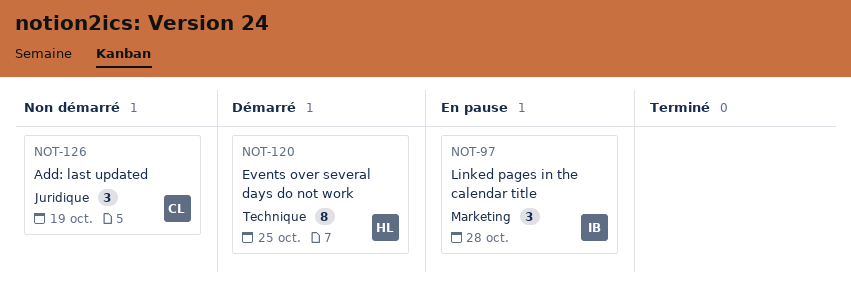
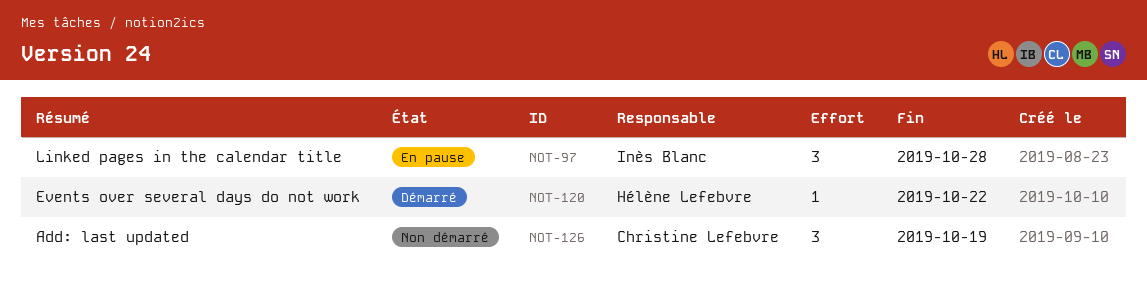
NOT-120, estimate: 8 -> 1
NOT-120, due: Oct 25 -> Oct 22

